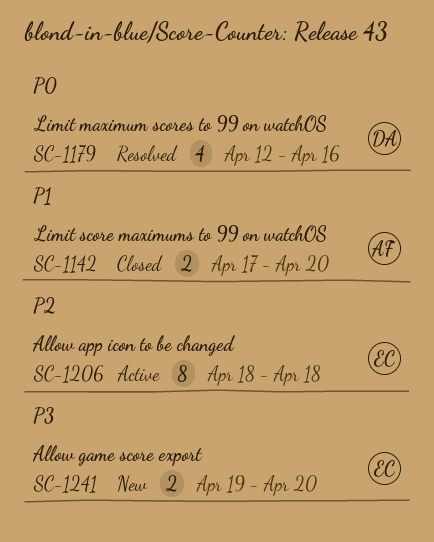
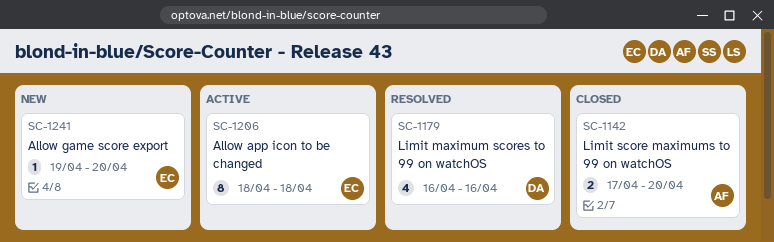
SC-1179, start: Apr 12 -> Apr 16
SC-1241, estimate: 2 -> 1

